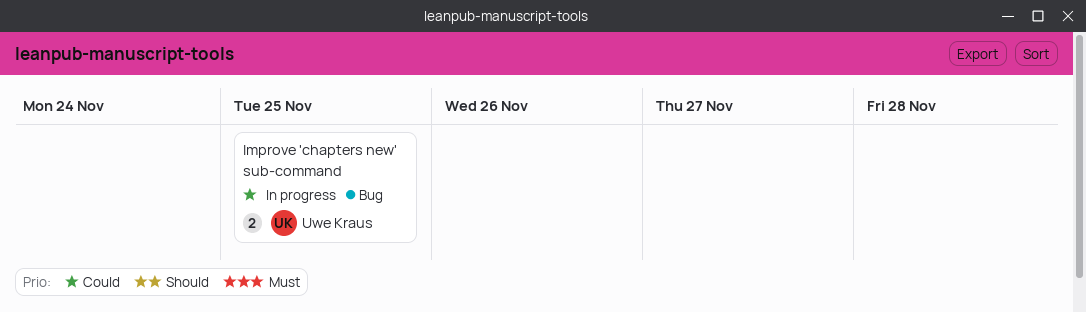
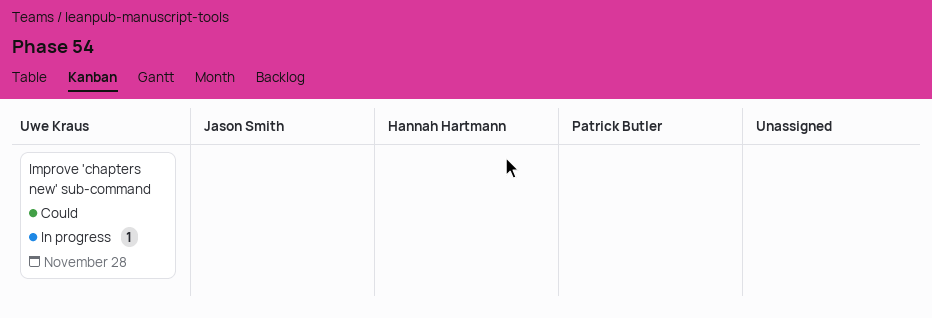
Improve 'chapters new' sub-command, estimate: 2 -> 1
Improve 'chapters new' sub-command, due: Nov 25 -> Nov 28

